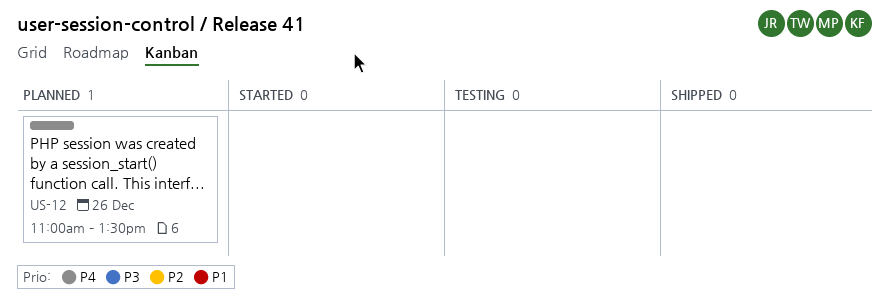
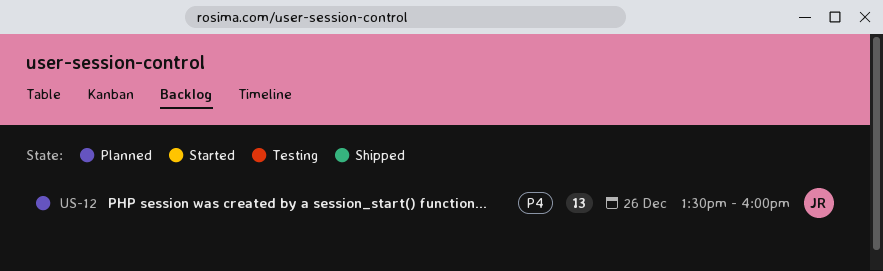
US-12, begins: 11:00 -> 13:30
US-12, ends: 13:30 -> 16:00

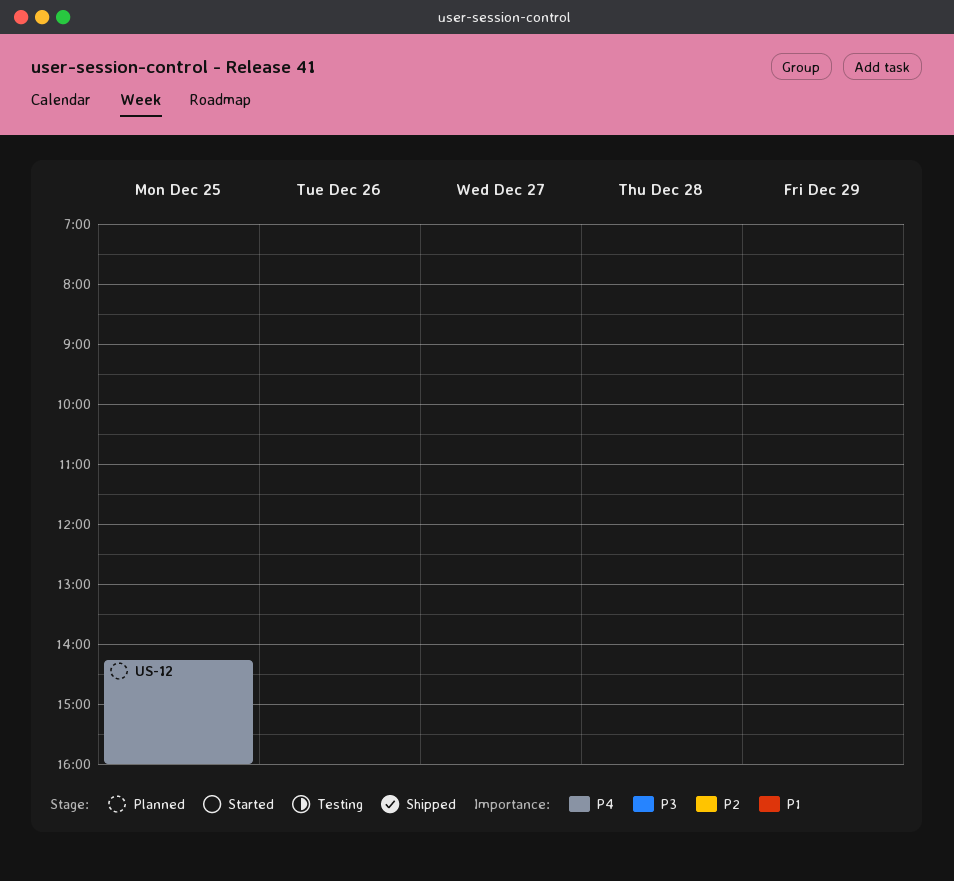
US-12, day: Dec 26 -> Dec 25
US-12, begins: 13:30 -> 14:15

